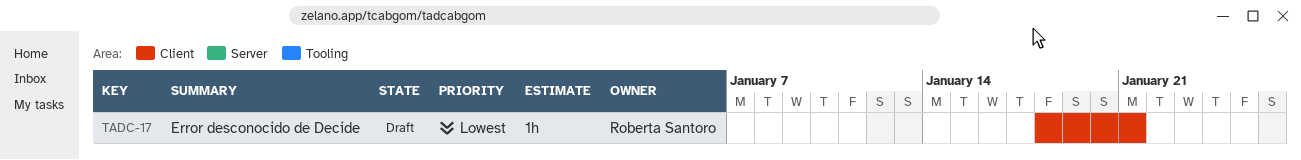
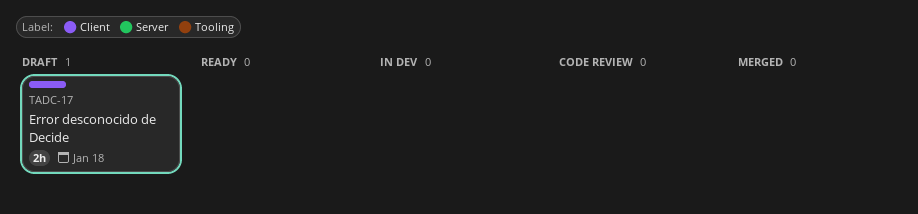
TADC-17, estimate: 1h -> 2h
TADC-17, due: Jan 21 -> Jan 18

